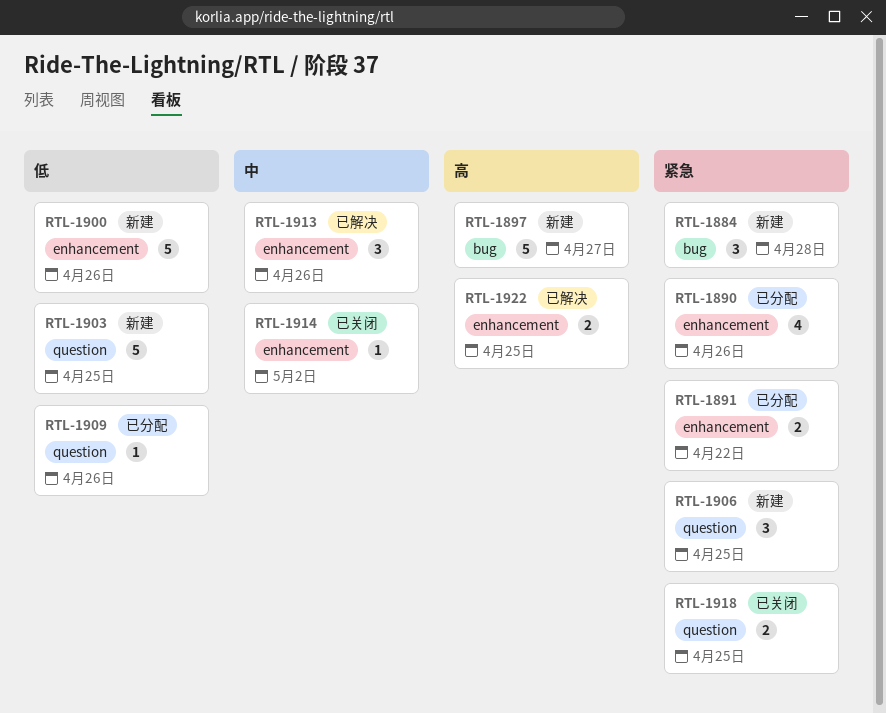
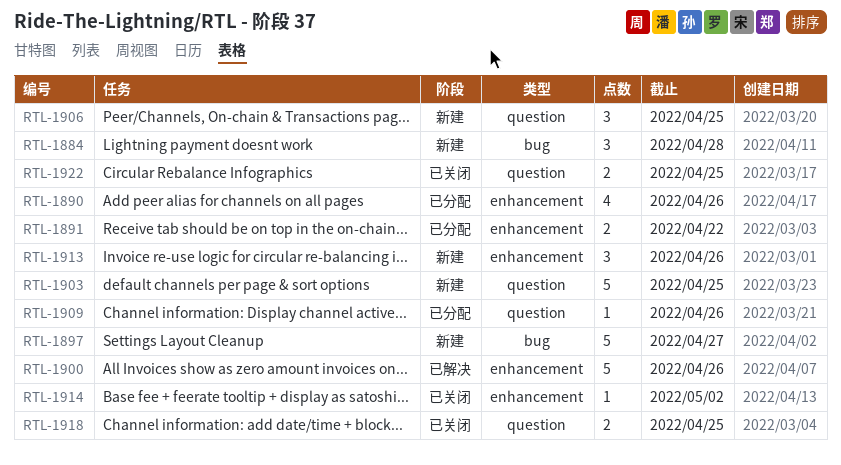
RTL-1900, status: 新建 -> 已解决
RTL-1913, status: 已解决 -> 新建
RTL-1922, status: 已解决 -> 已关闭
RTL-1922, label: enhancement -> question

